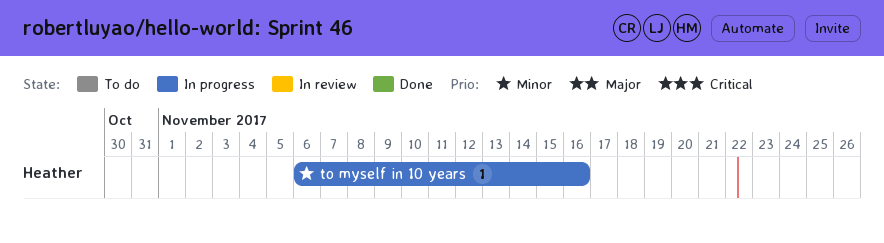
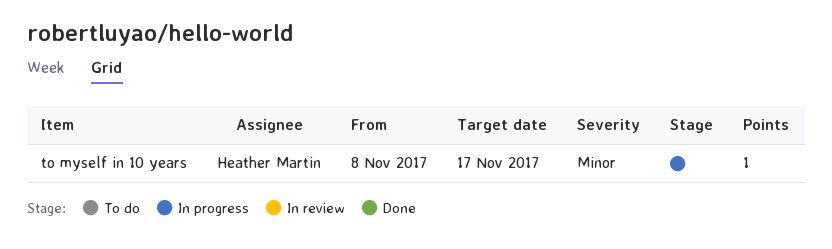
to myself in 10 years, start: Nov 6 -> Nov 8
to myself in 10 years, due: Nov 16 -> Nov 17

